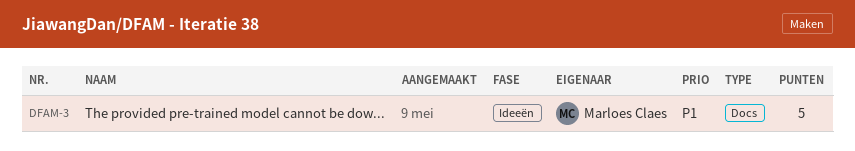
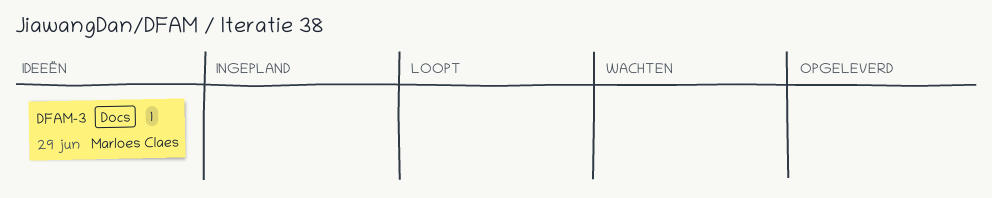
DFAM-3, estimate: 5 -> 1

